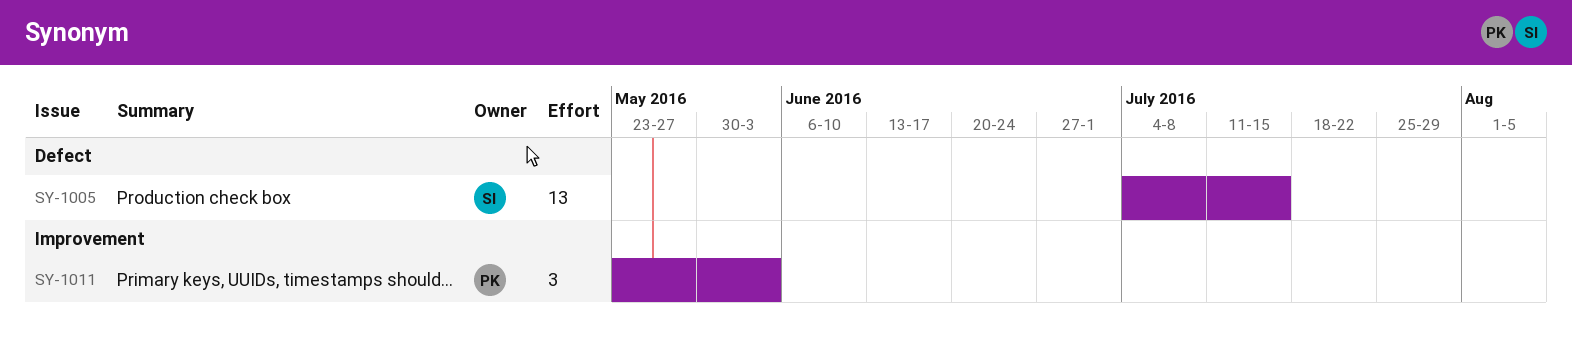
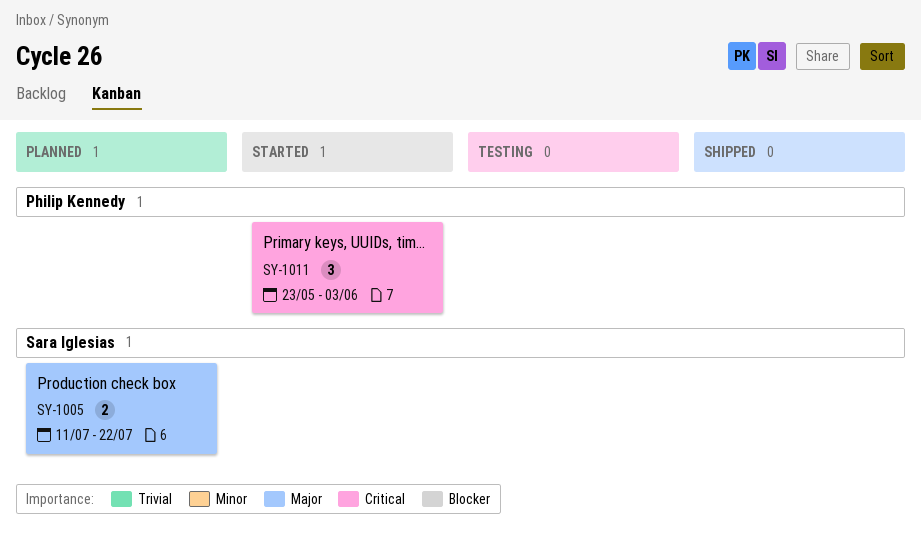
SY-1005, estimate: 13 -> 2
SY-1005, start: Jul 4 -> Jul 11
SY-1005, due: Jul 15 -> Jul 22

